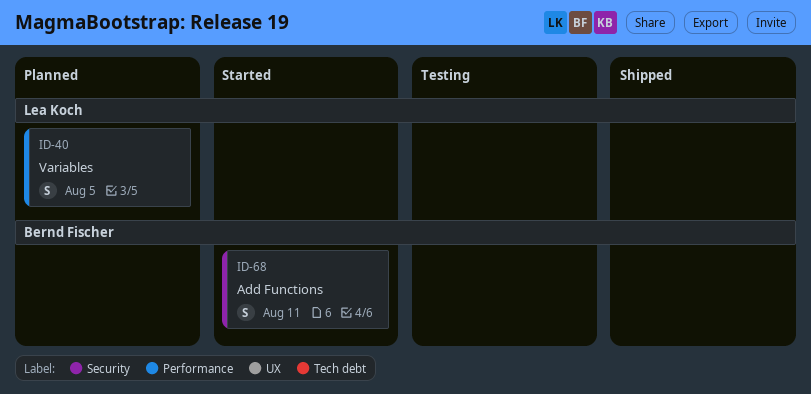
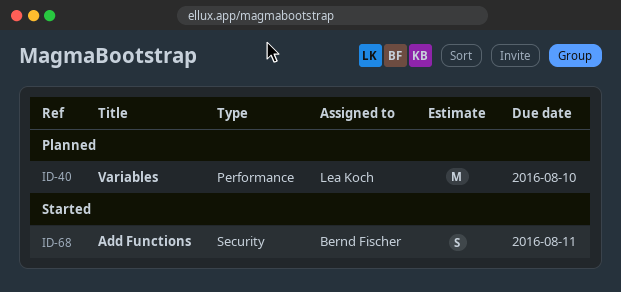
ID-40, estimate: S -> M
ID-40, due: Aug 5 -> Aug 10

